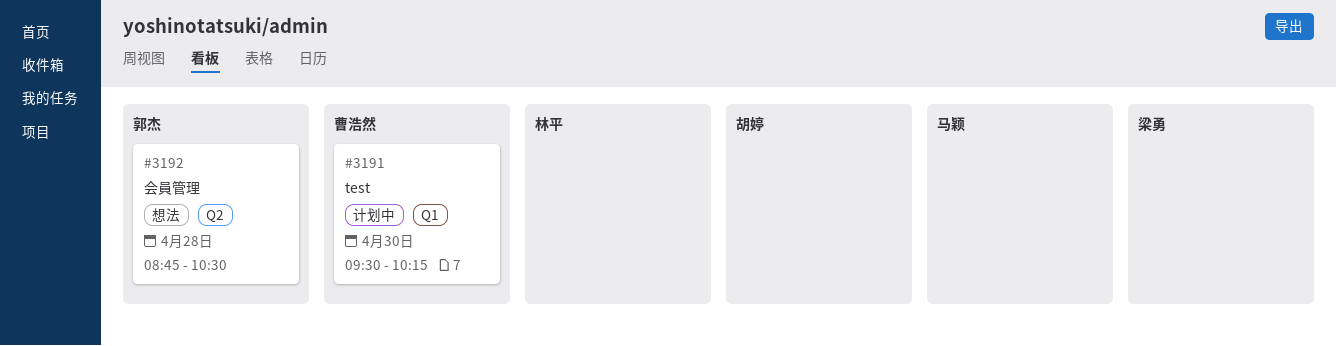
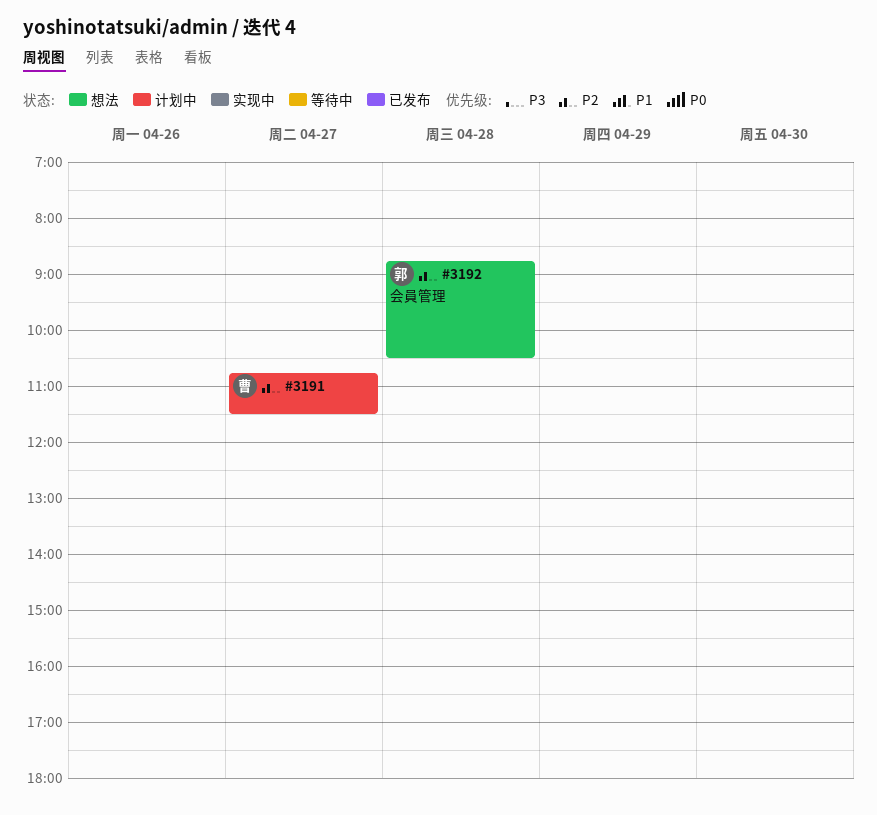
#3191, day: Apr 30 -> Apr 27
#3191, begins: 09:30 -> 10:45
#3191, ends: 10:15 -> 11:30

